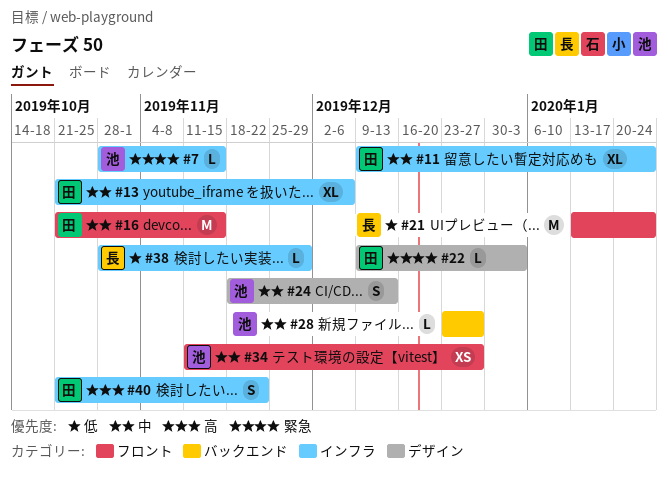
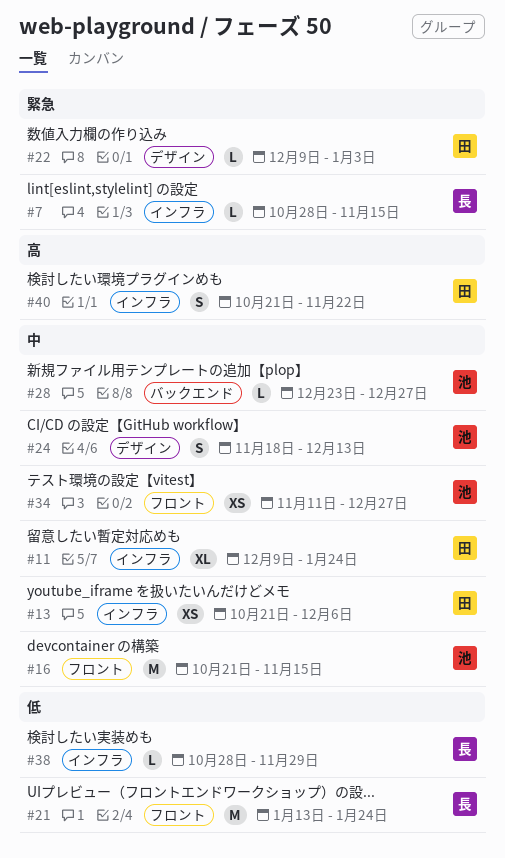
#7, owner: 池 -> 長
#13, estimate: XL -> XS
#16, owner: 田 -> 池

